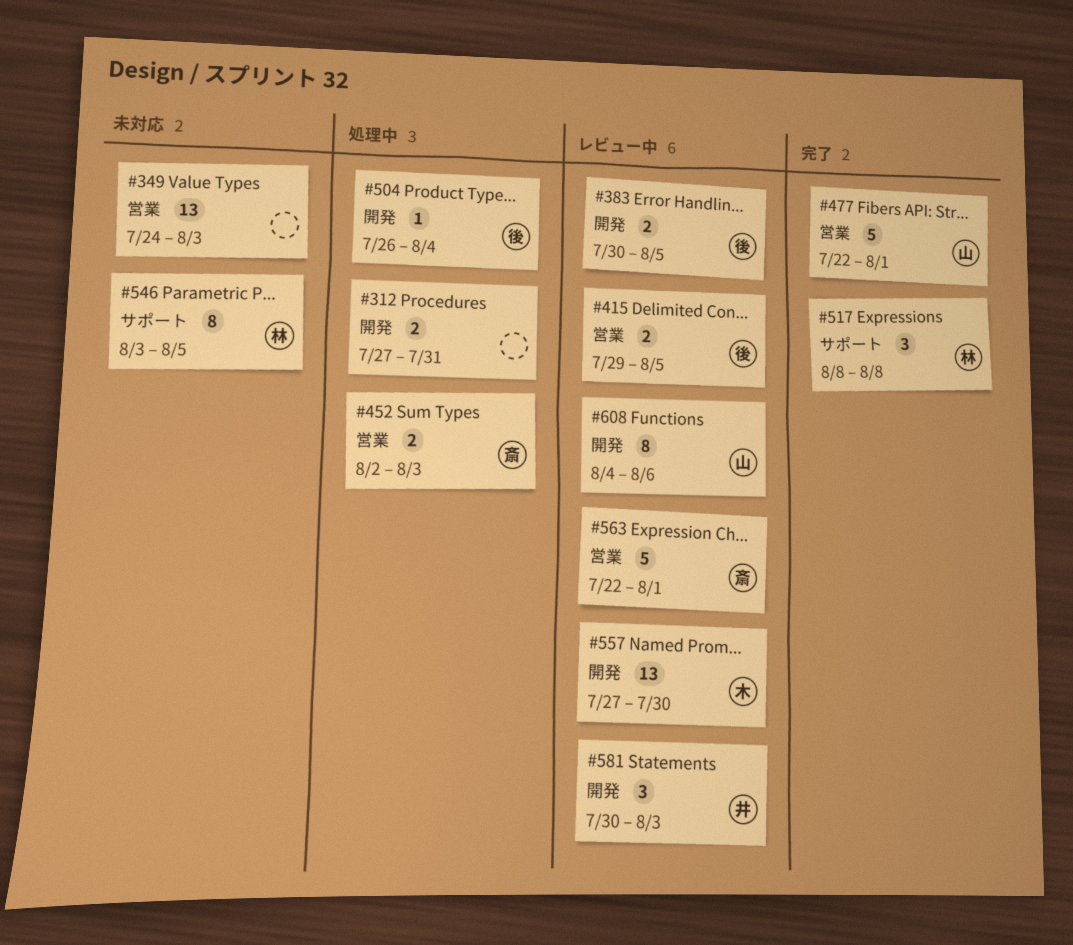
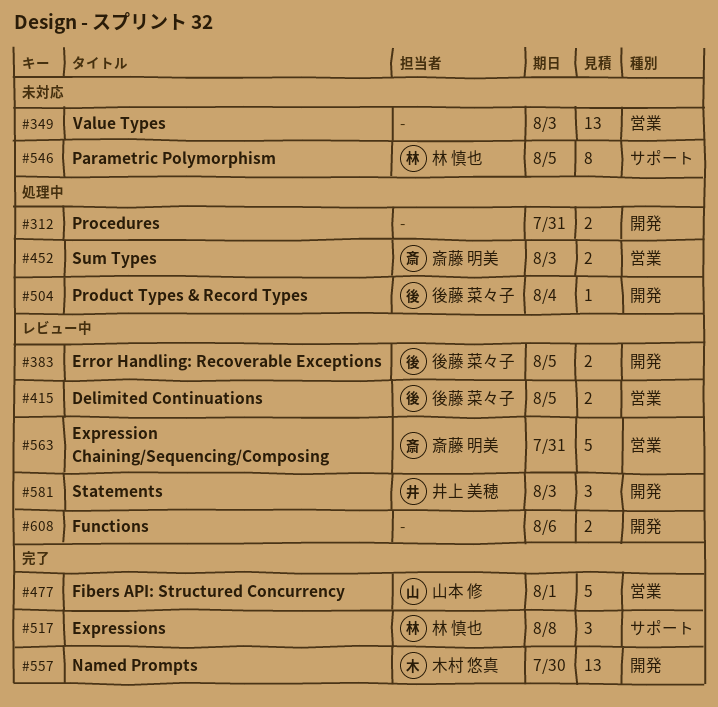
#557, status: レビュー中 -> 完了
#563, due: Aug 1 -> Jul 31
#608, owner: 山本 修 -> none
#608, estimate: 8 -> 2

